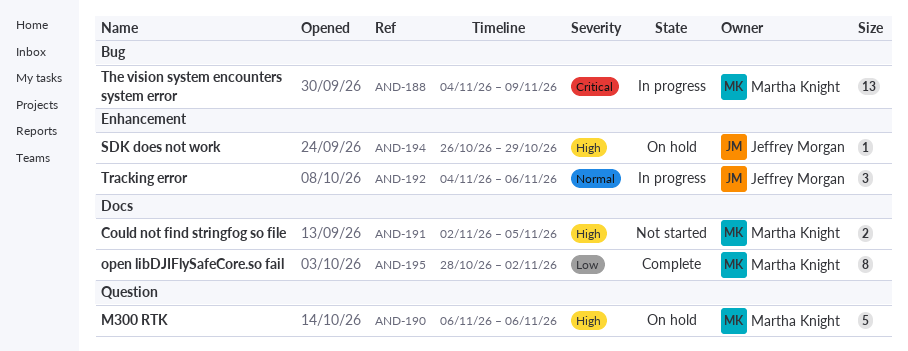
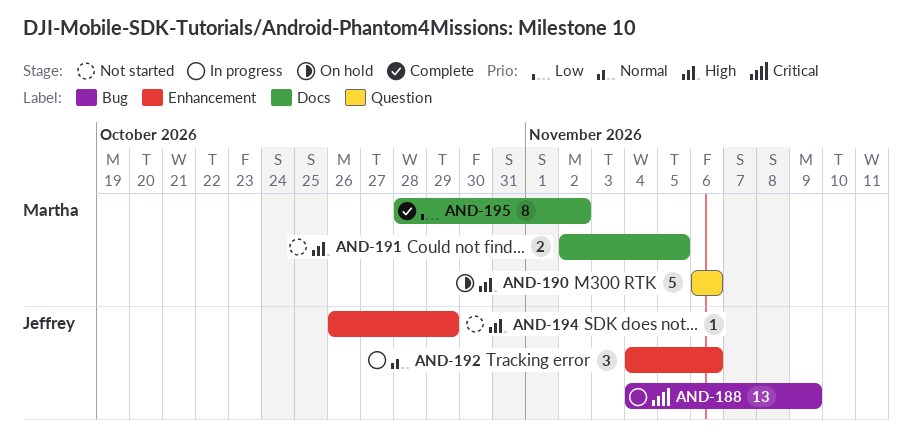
AND-188, owner: Martha Knight -> Jeffrey Morgan
AND-194, status: On hold -> Not started

